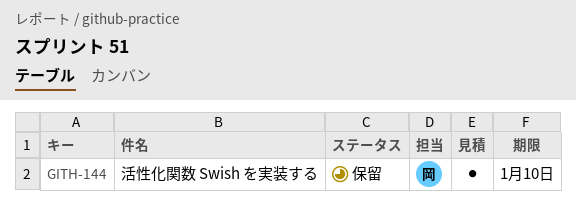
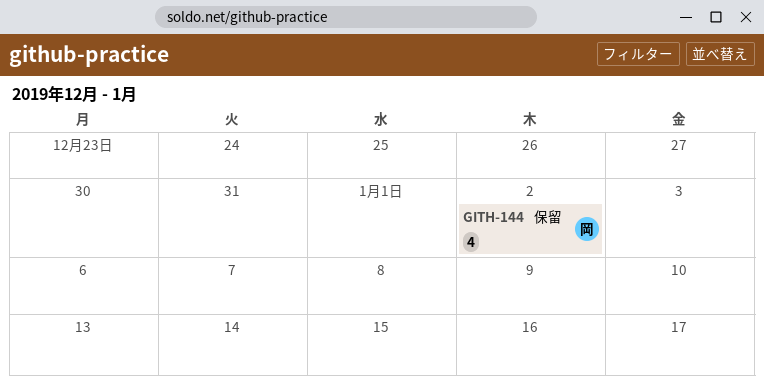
GITH-144, estimate: 1 -> 4
GITH-144, due: Jan 10 -> Jan 2

